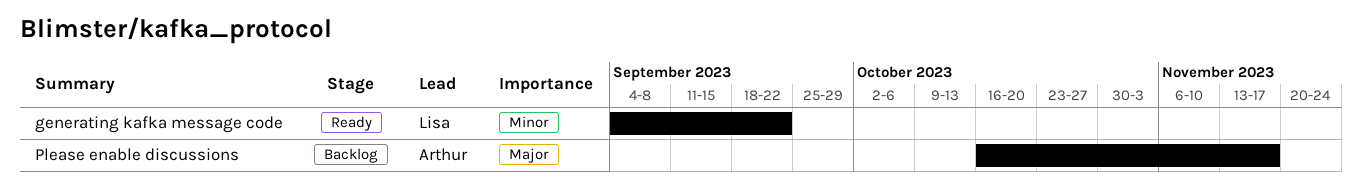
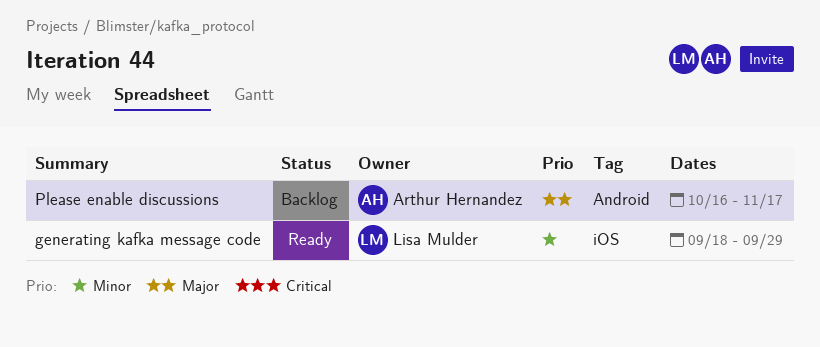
generating kafka message code, start: Sep 4 -> Sep 18
generating kafka message code, due: Sep 22 -> Sep 29

